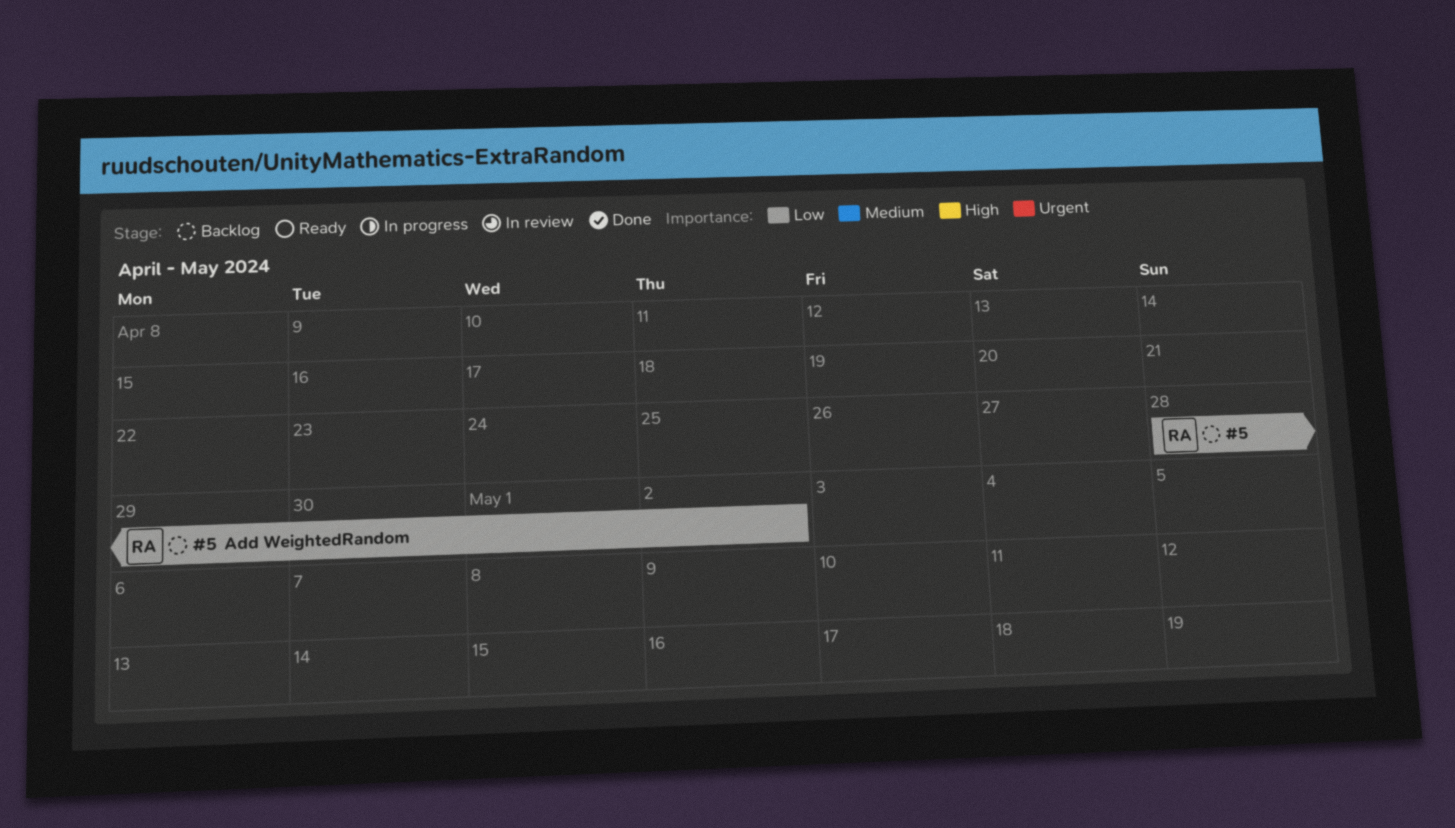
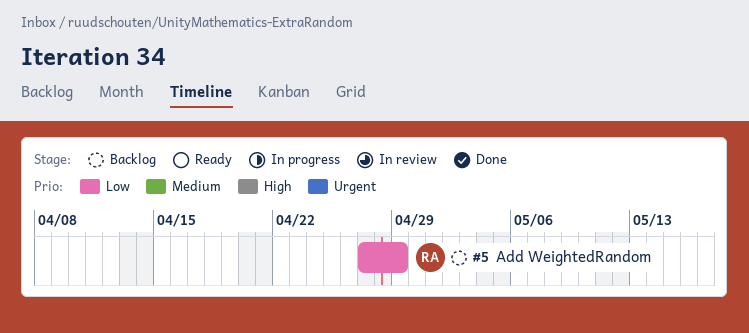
#5, start: Apr 28 -> Apr 27
#5, due: May 2 -> Apr 29

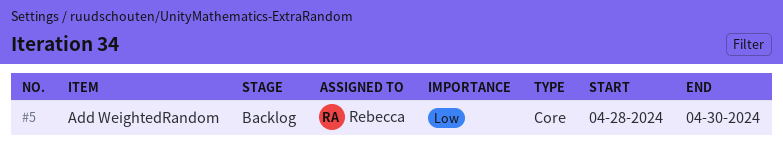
#5, start: Apr 27 -> Apr 28
#5, due: Apr 29 -> Apr 30

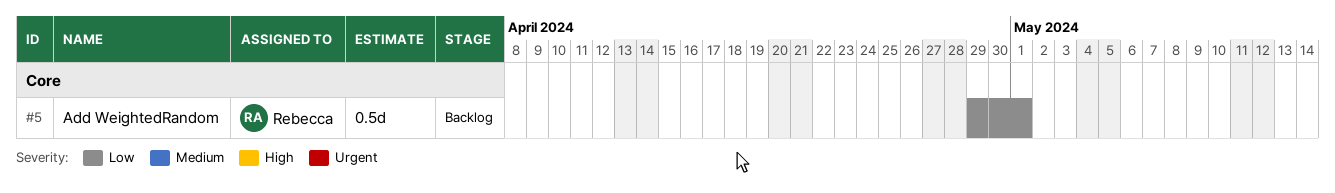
#5, start: Apr 28 -> Apr 29
#5, due: Apr 30 -> May 1

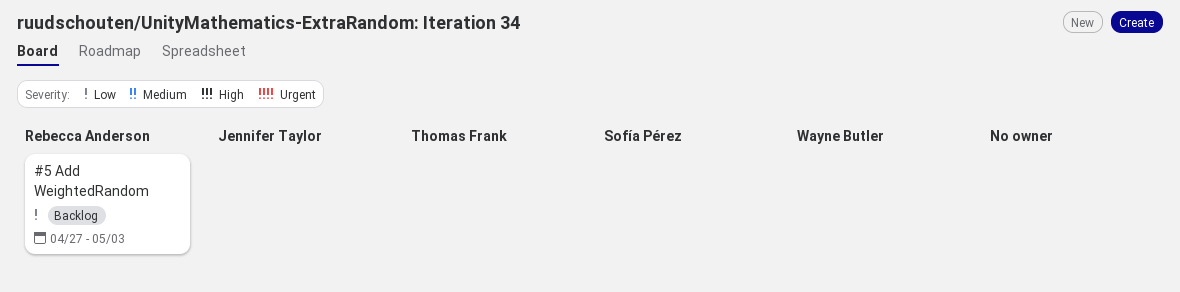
#5, start: Apr 29 -> Apr 27
#5, due: May 1 -> May 3

